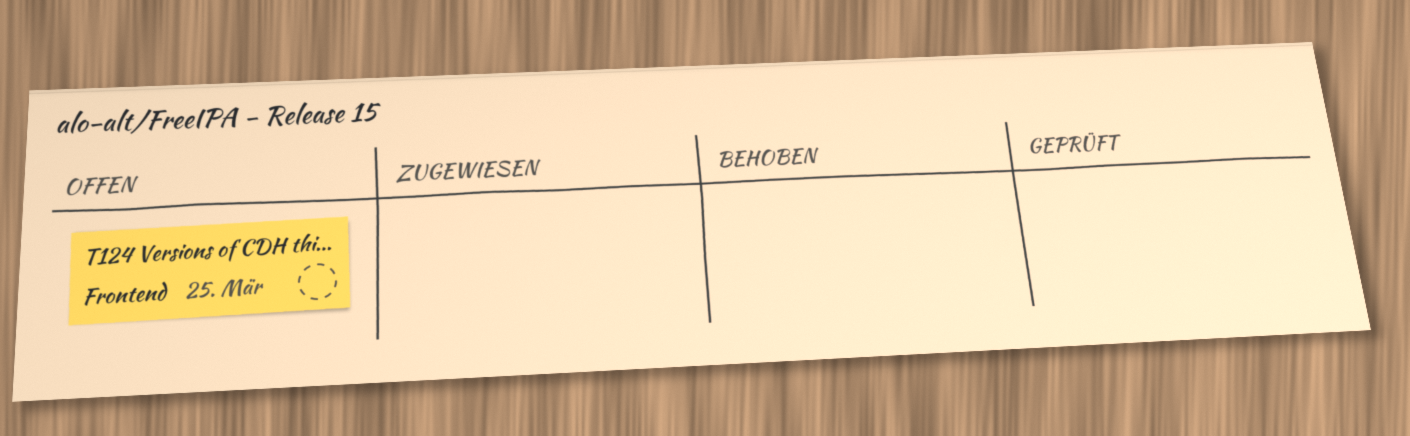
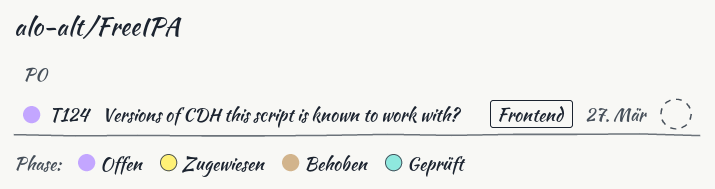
T124, due: Mar 25 -> Mar 27

